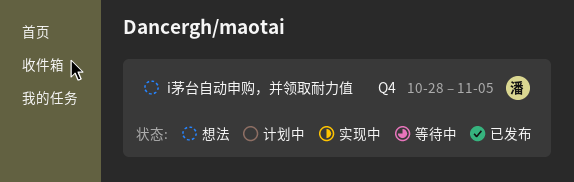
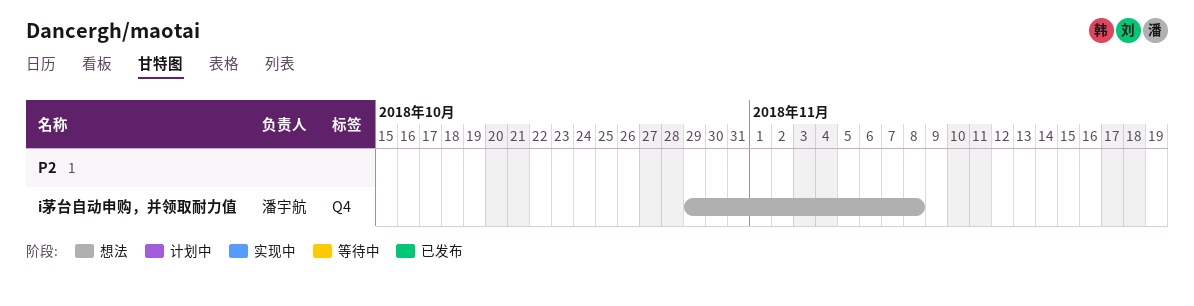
i茅台自动申购，并领取耐力值, start: Oct 28 -> Oct 29
i茅台自动申购，并领取耐力值, due: Nov 5 -> Nov 8

